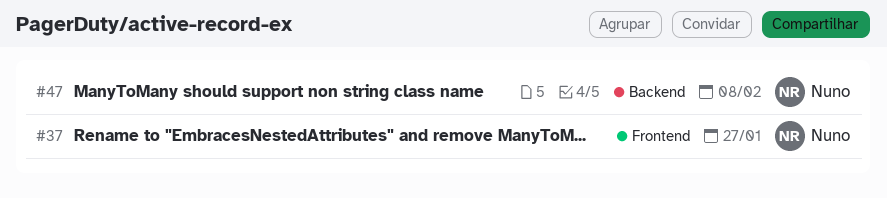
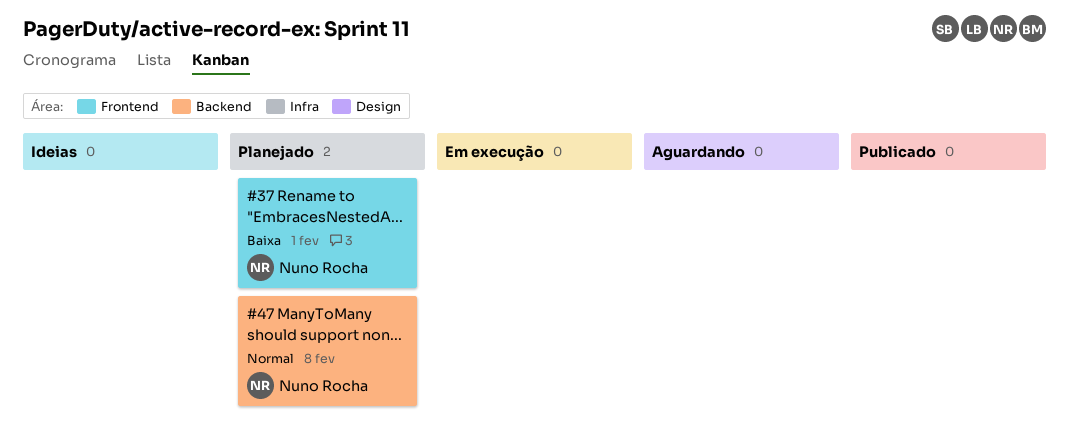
#37, due: Jan 27 -> Feb 1

